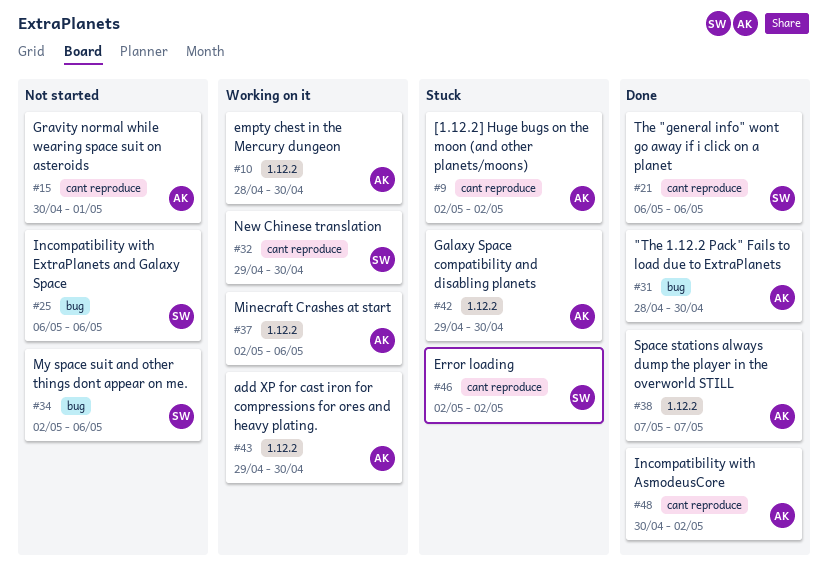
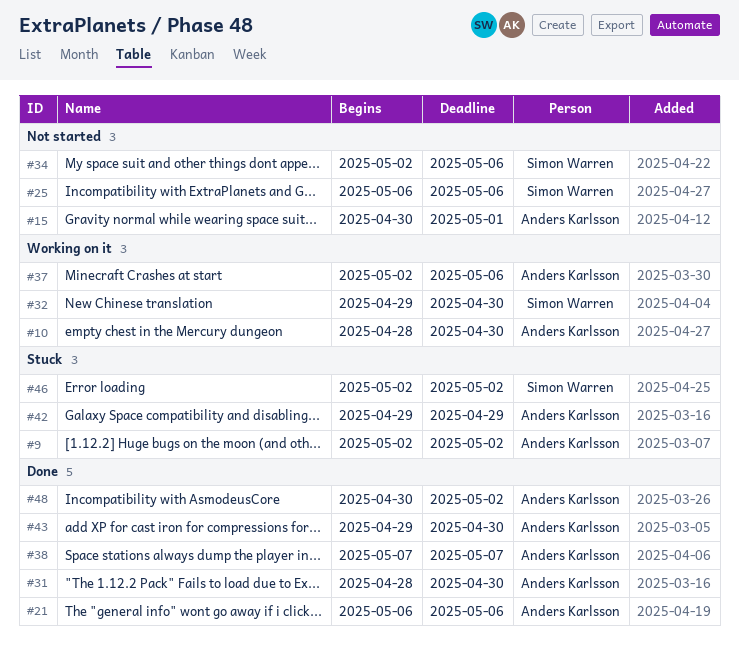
#21, owner: Simon Warren -> Anders Karlsson
#42, due: Apr 30 -> Apr 29
#43, status: Working on it -> Done

